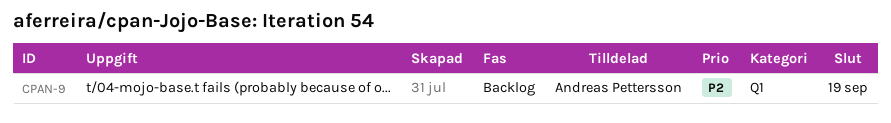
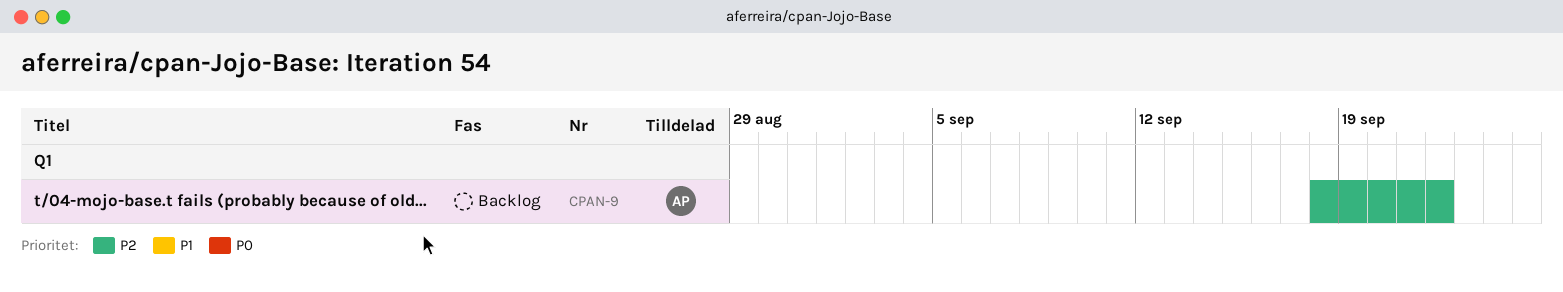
CPAN-9, due: Sep 19 -> Sep 22

